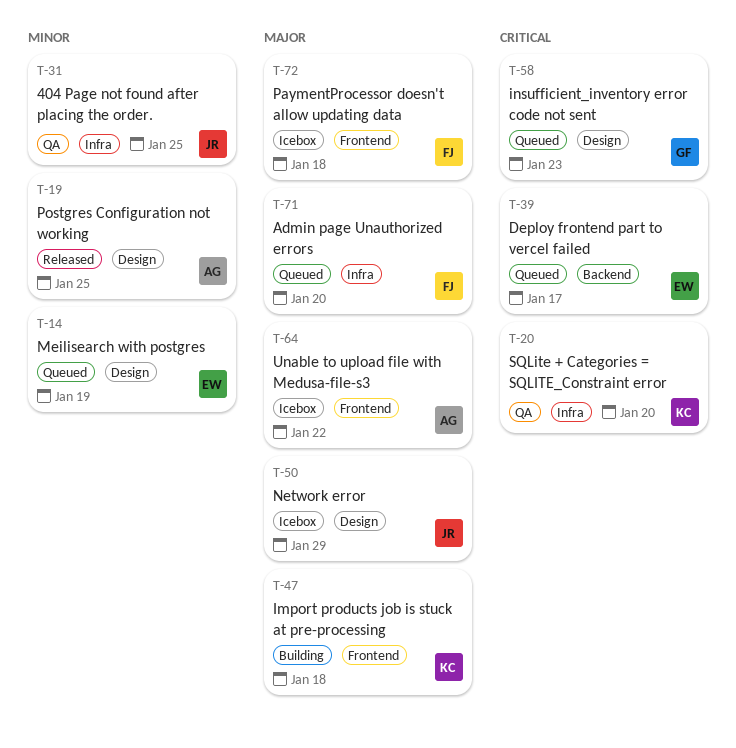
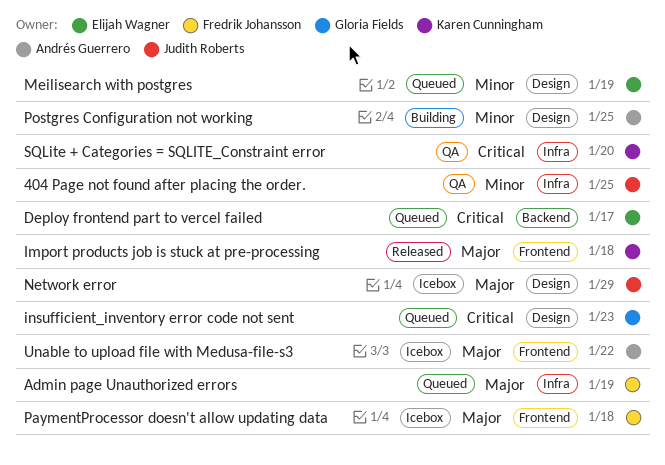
Admin page Unauthorized errors, due: Jan 20 -> Jan 19
Import products job is stuck at pre-processing, status: Building -> Released
Postgres Configuration not working, status: Released -> Building

